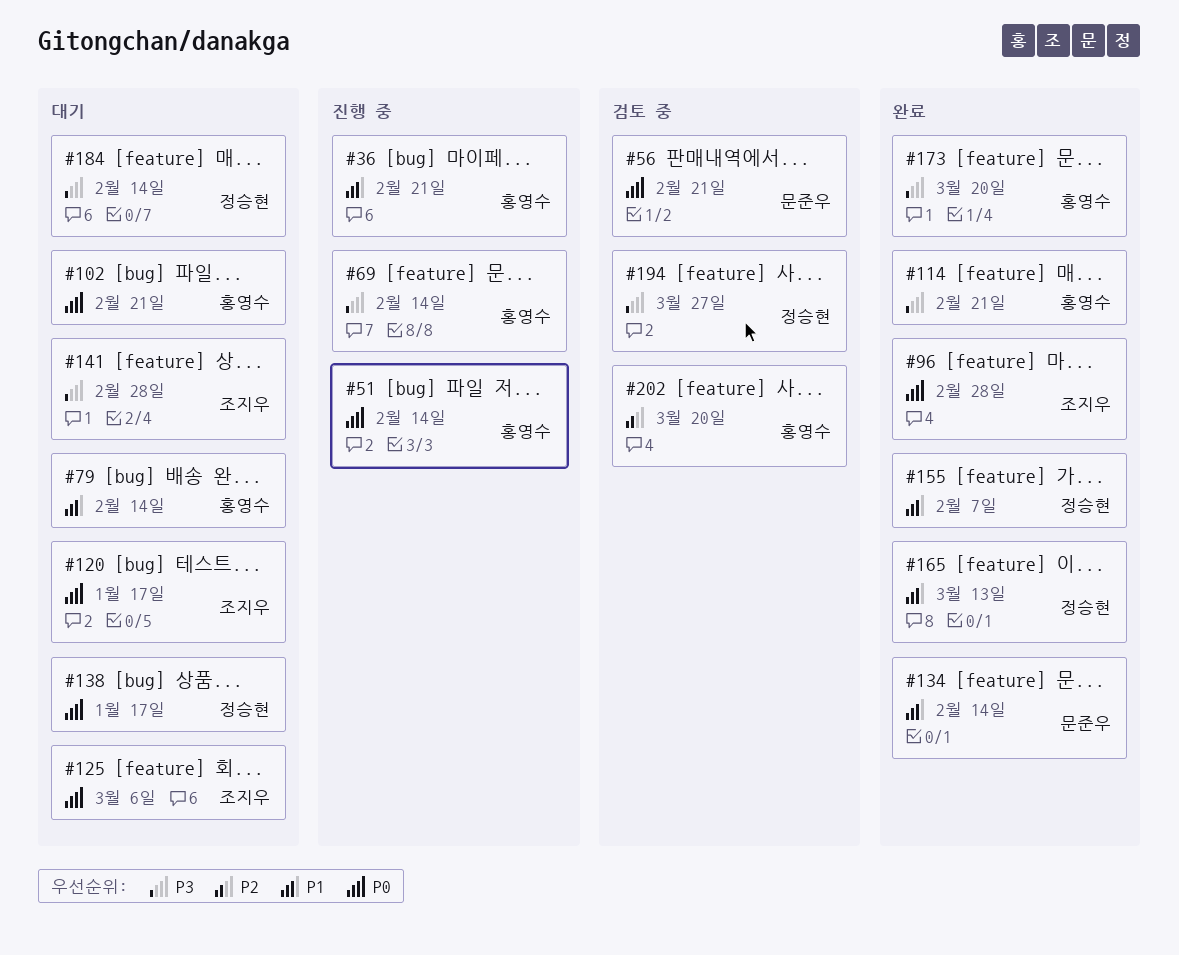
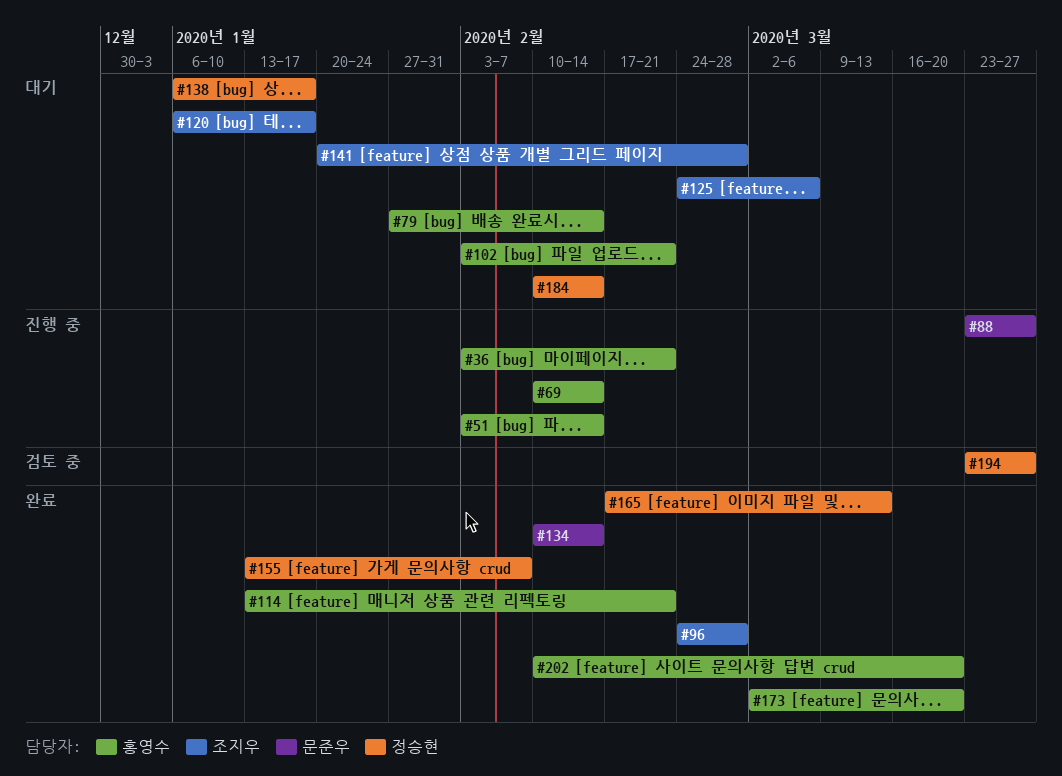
#56: present -> none
#88: none -> present
#202, status: 검토 중 -> 완료

